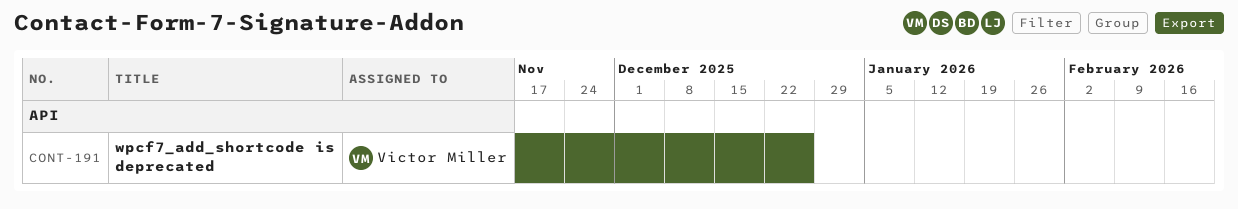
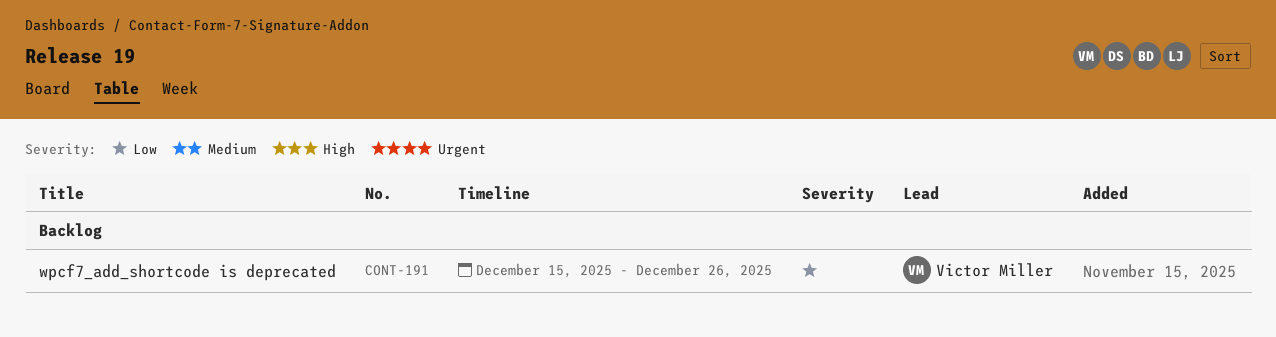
CONT-191, start: Nov 17 -> Dec 15

